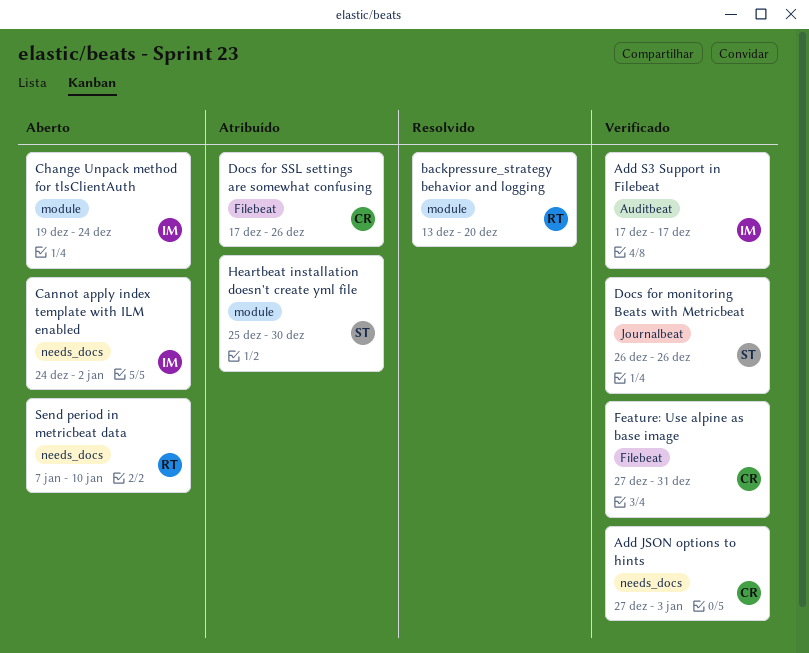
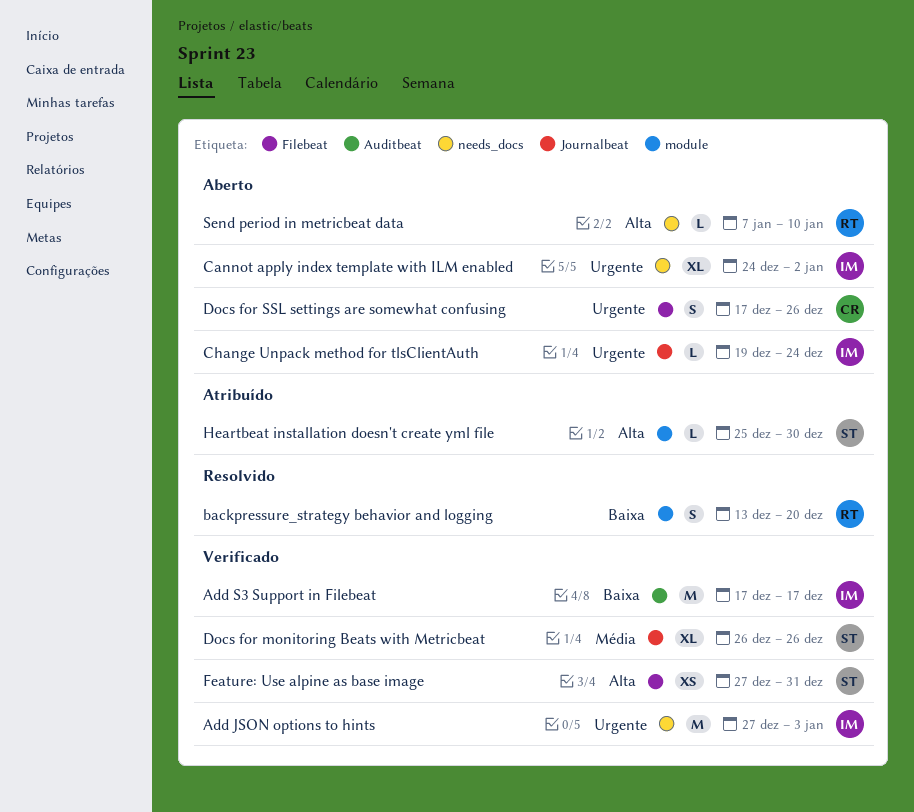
Add JSON options to hints, owner: CR -> IM
Change Unpack method for tlsClientAuth, label: module -> Journalbeat
Docs for SSL settings are somewhat confusing, status: Atribuído -> Aberto
Feature: Use alpine as base image, owner: CR -> ST

